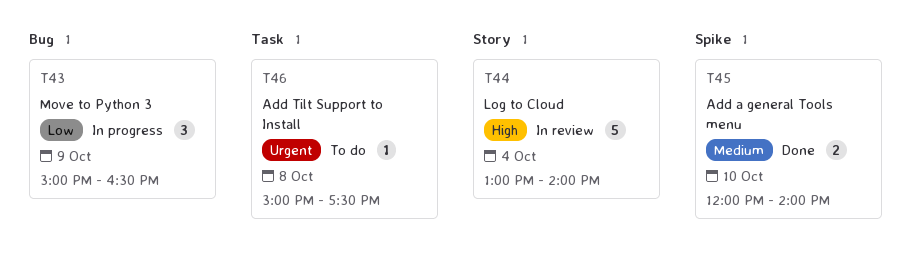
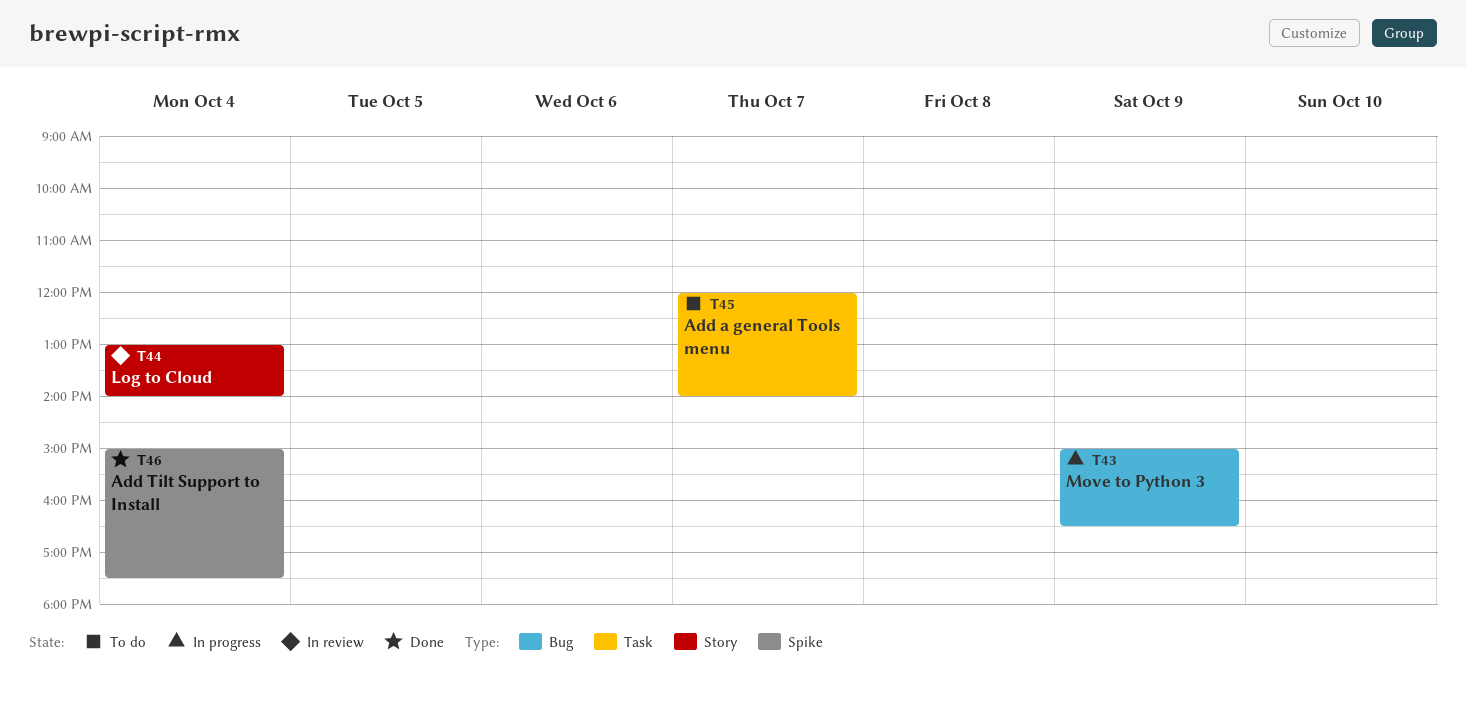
T45, status: Done -> To do
T45, label: Spike -> Task
T45, day: Oct 10 -> Oct 7
T46, status: To do -> Done
T46, label: Task -> Spike
T46, day: Oct 8 -> Oct 4

